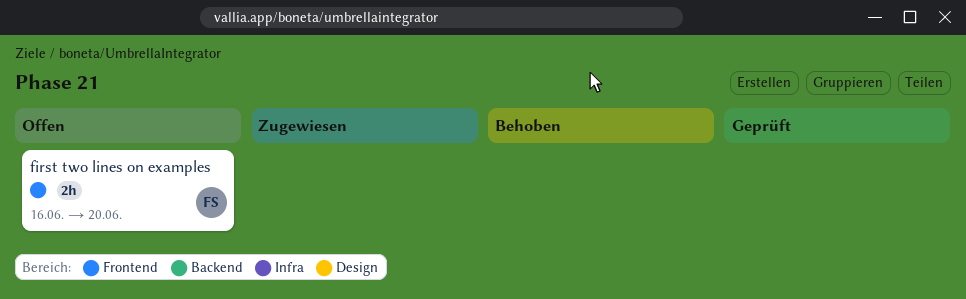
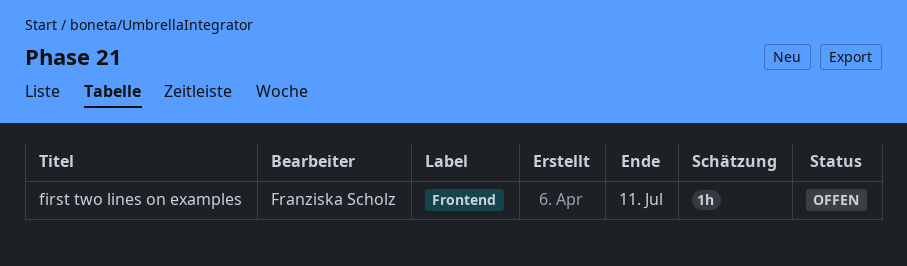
first two lines on examples, estimate: 2h -> 1h
first two lines on examples, due: Jun 20 -> Jul 11

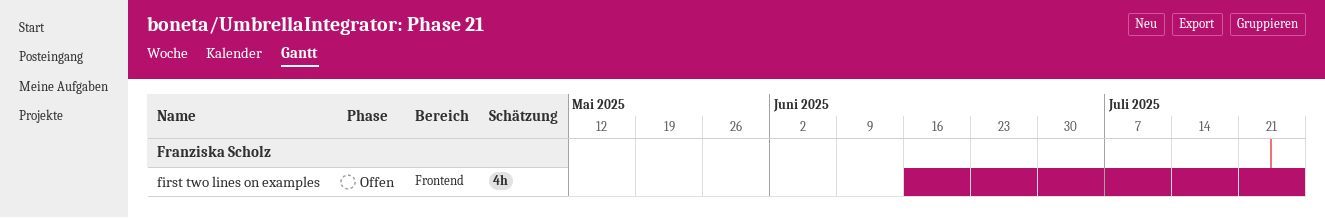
first two lines on examples, estimate: 1h -> 4h
first two lines on examples, due: Jul 11 -> Jul 25

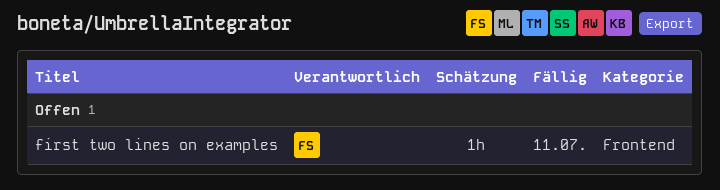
first two lines on examples, estimate: 4h -> 1h
first two lines on examples, due: Jul 25 -> Jul 11

